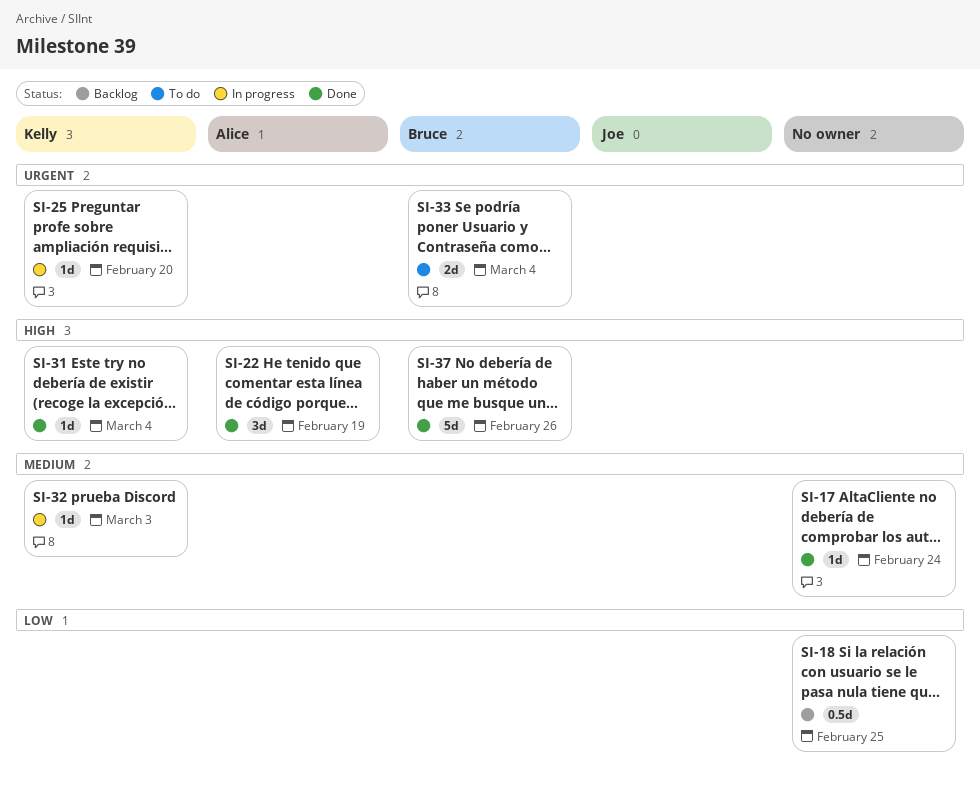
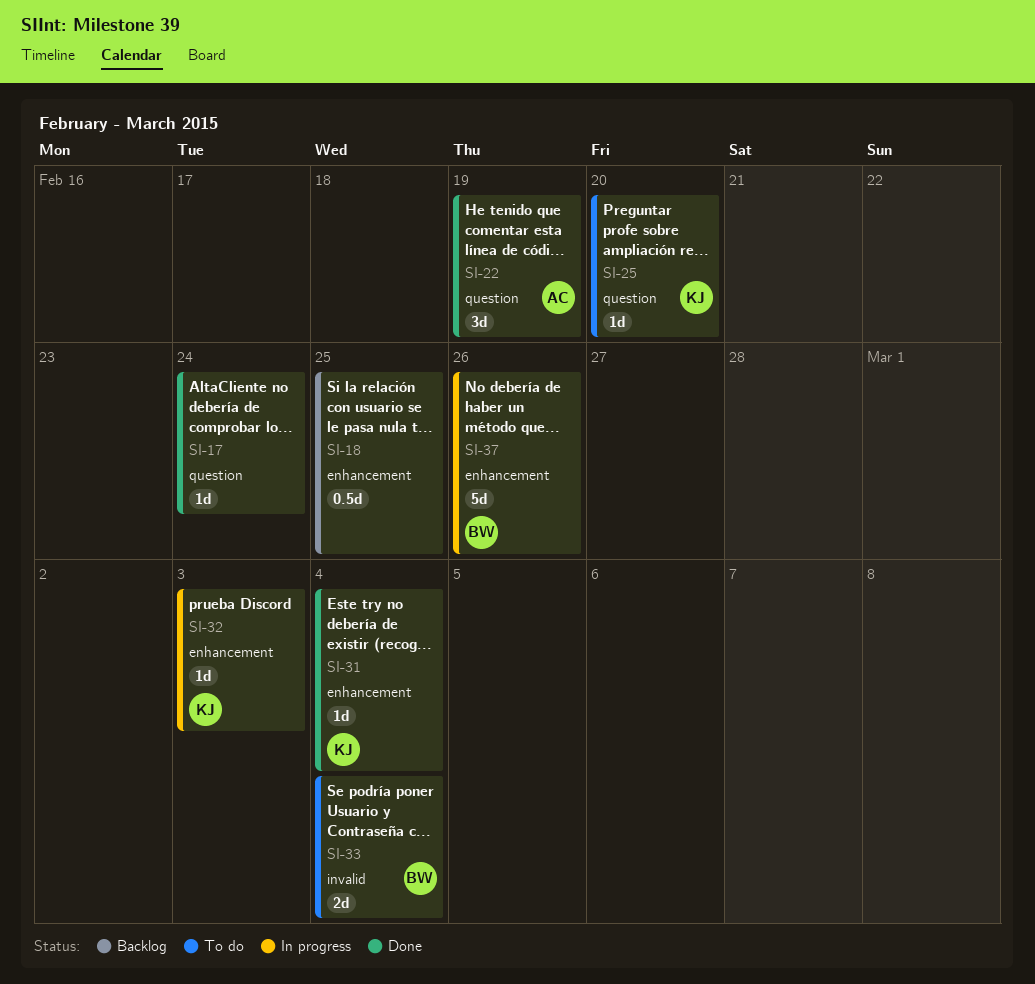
SI-25, status: In progress -> To do
SI-37, status: Done -> In progress

